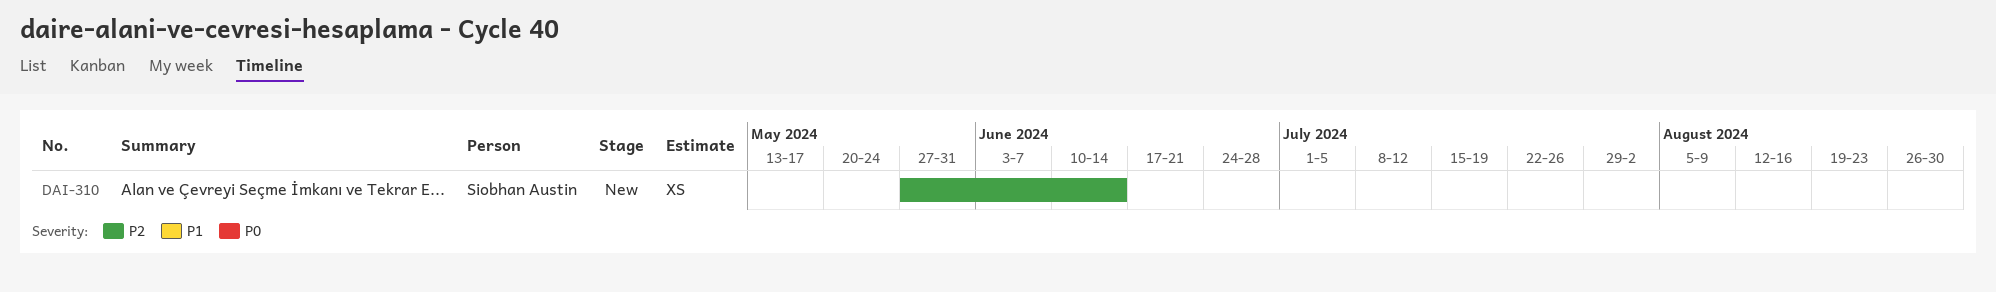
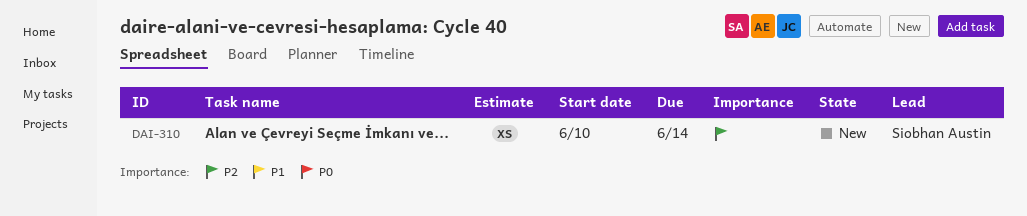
DAI-310, start: May 27 -> Jun 10

